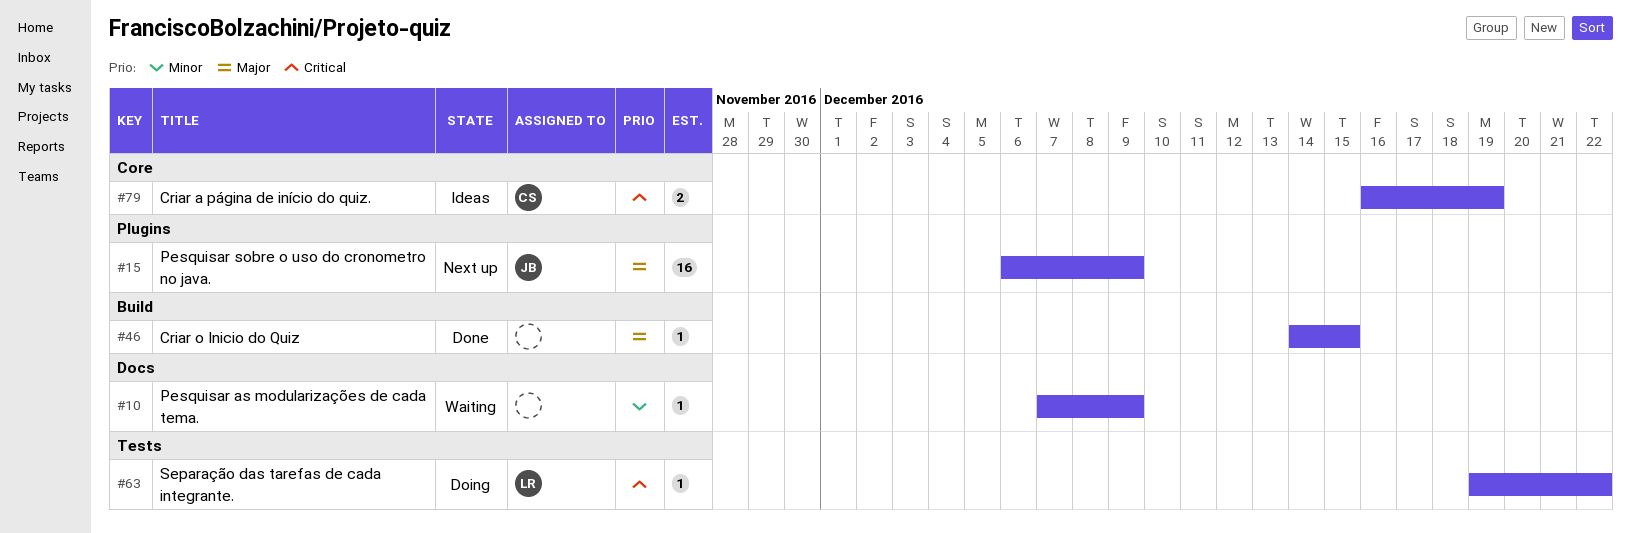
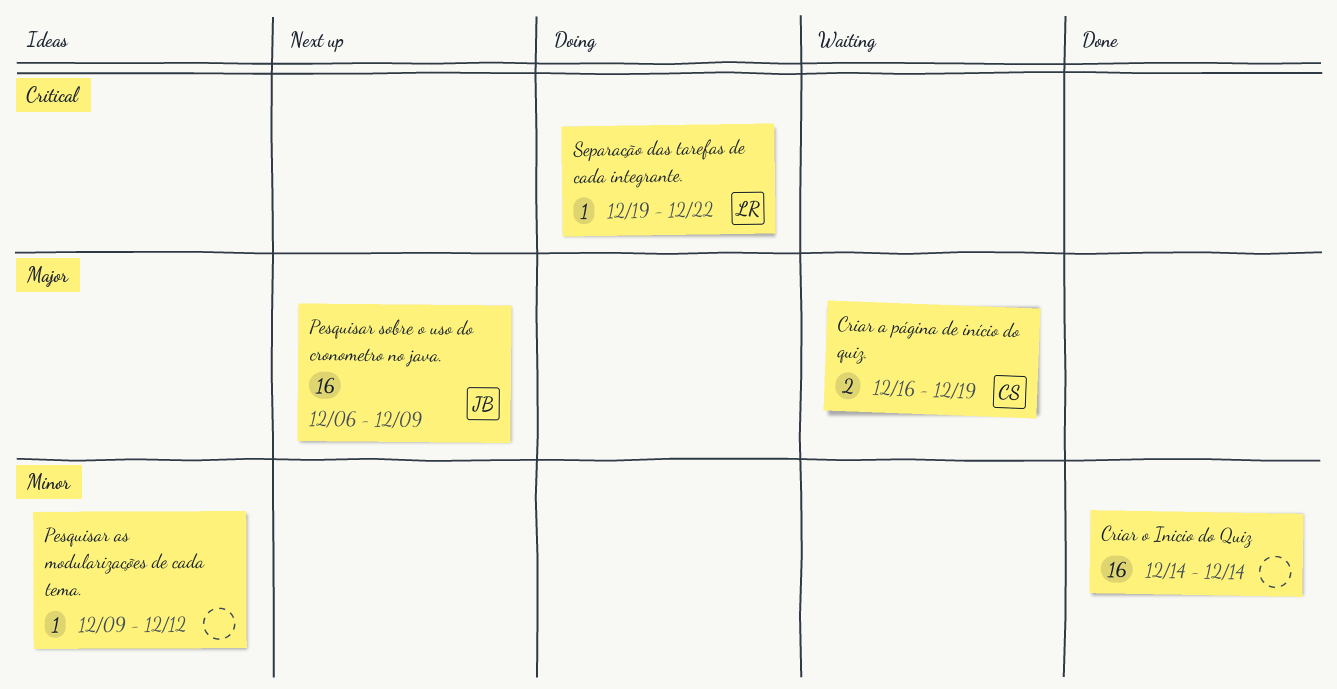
Criar a página de início do quiz., status: Ideas -> Waiting
Criar a página de início do quiz., priority: Critical -> Major
Criar o Inicio do Quiz, priority: Major -> Minor
Criar o Inicio do Quiz, estimate: 1 -> 16
Criar o Inicio do Quiz, due: Dec 15 -> Dec 14
Pesquisar as modularizações de cada tema., status: Waiting -> Ideas
Pesquisar as modularizações de cada tema., start: Dec 7 -> Dec 9
Pesquisar as modularizações de cada tema., due: Dec 9 -> Dec 12

